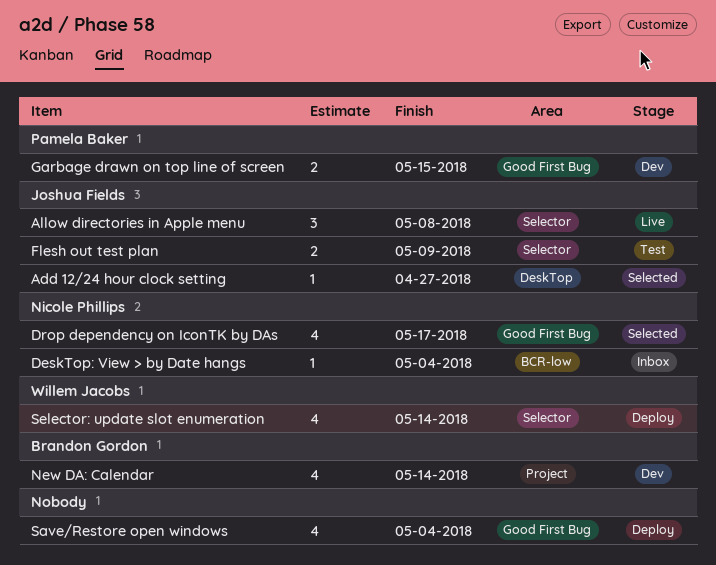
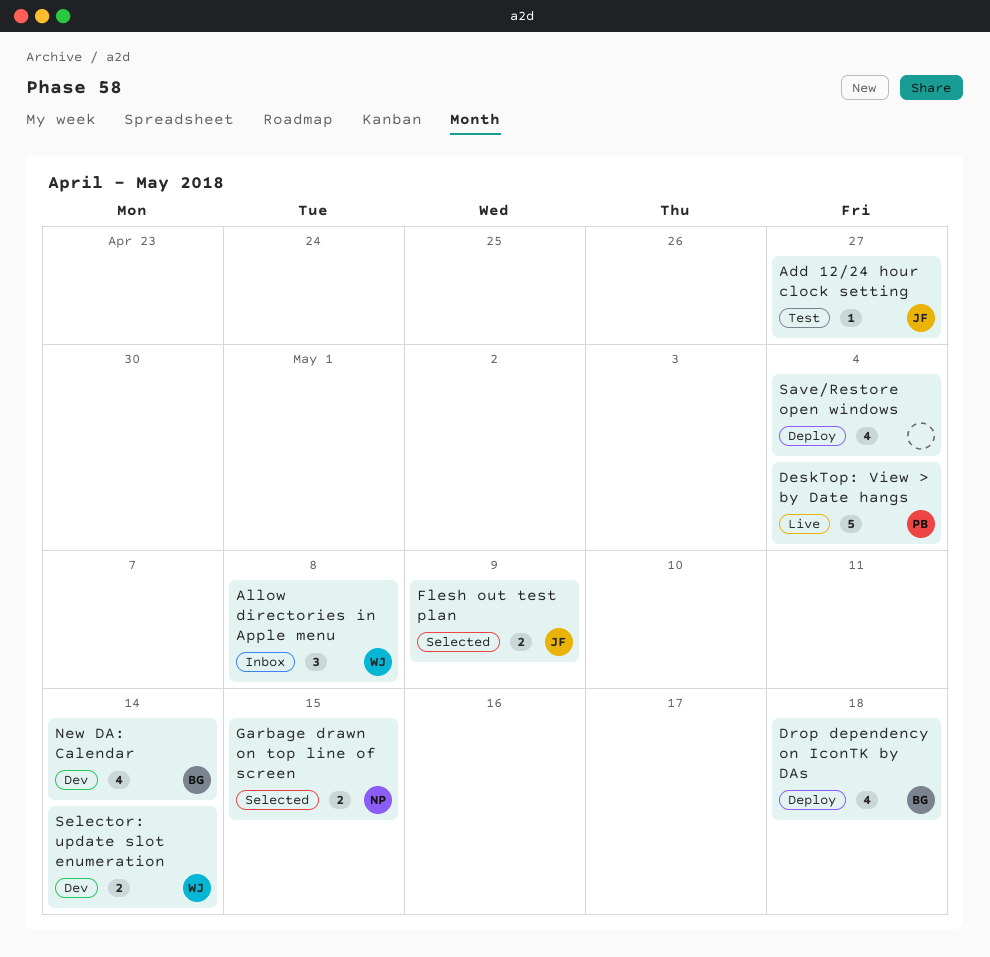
Add 12/24 hour clock setting, status: Selected -> Test
Allow directories in Apple menu, status: Live -> Inbox
Allow directories in Apple menu, owner: Joshua Fields -> Willem Jacobs
DeskTop: View > by Date hangs, status: Inbox -> Live
DeskTop: View > by Date hangs, owner: Nicole Phillips -> Pamela Baker
DeskTop: View > by Date hangs, estimate: 1 -> 5
Drop dependency on IconTK by DAs, status: Selected -> Deploy
Drop dependency on IconTK by DAs, owner: Nicole Phillips -> Brandon Gordon
Drop dependency on IconTK by DAs, due: May 17 -> May 18
Flesh out test plan, status: Test -> Selected
Garbage drawn on top line of screen, status: Dev -> Selected
Garbage drawn on top line of screen, owner: Pamela Baker -> Nicole Phillips
Selector: update slot enumeration, status: Deploy -> Dev
Selector: update slot enumeration, estimate: 4 -> 2

